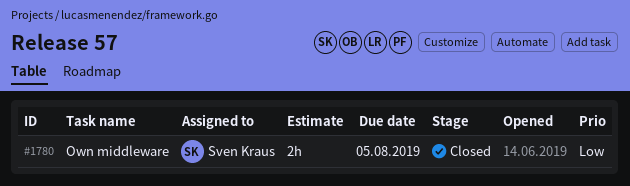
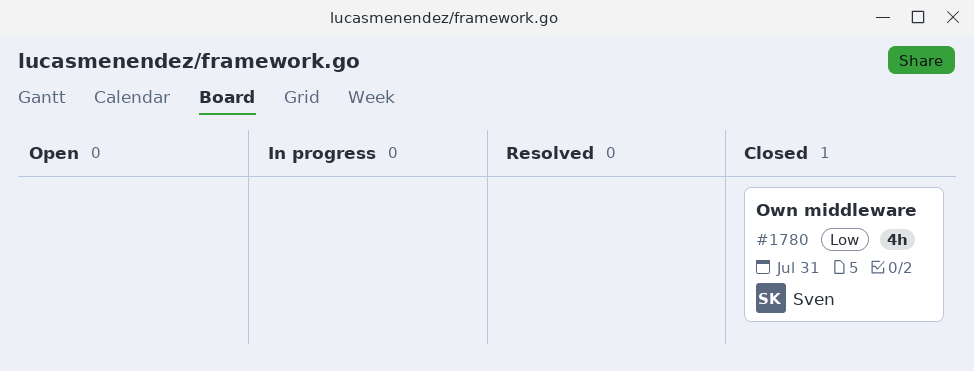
#1780, estimate: 2h -> 4h
#1780, due: Aug 5 -> Jul 31

